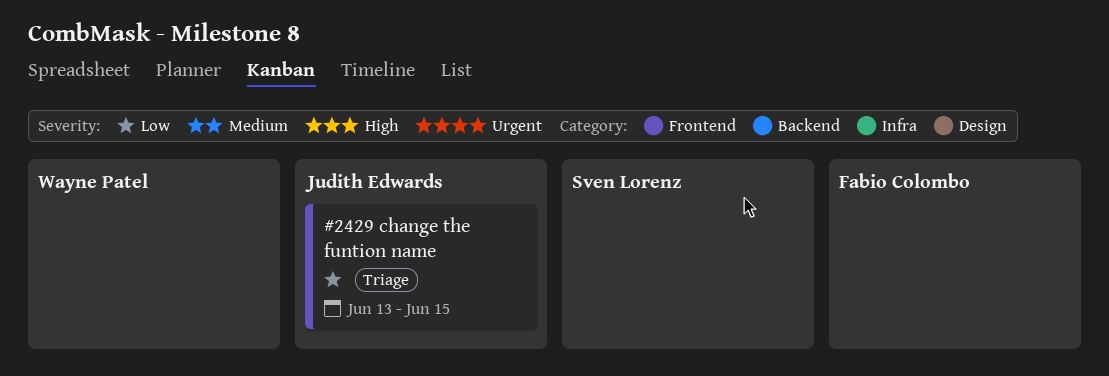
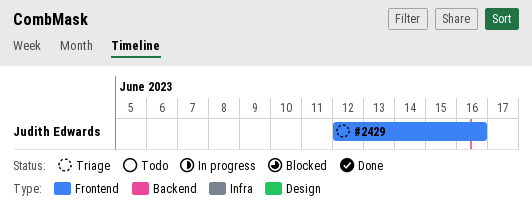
#2429, start: Jun 13 -> Jun 12
#2429, due: Jun 15 -> Jun 16

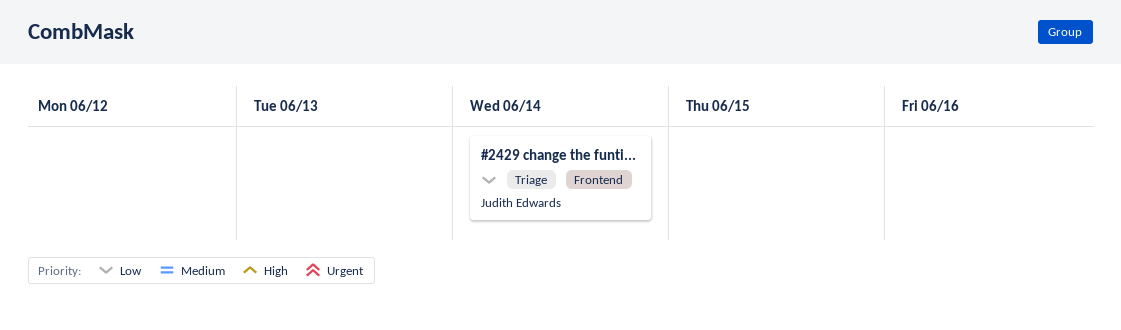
#2429, due: Jun 16 -> Jun 14

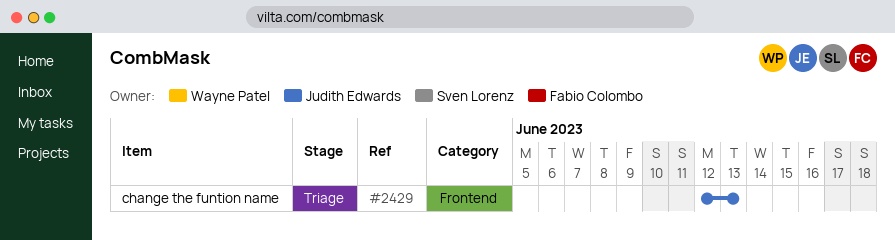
#2429, due: Jun 14 -> Jun 13

